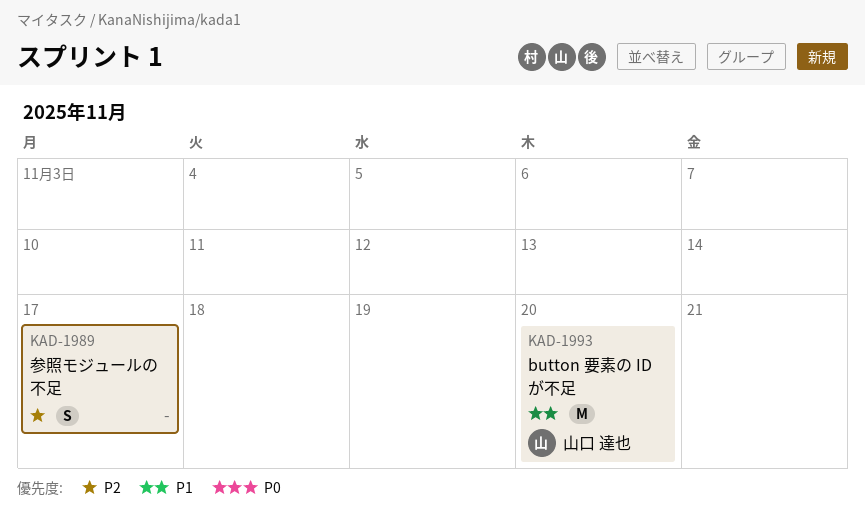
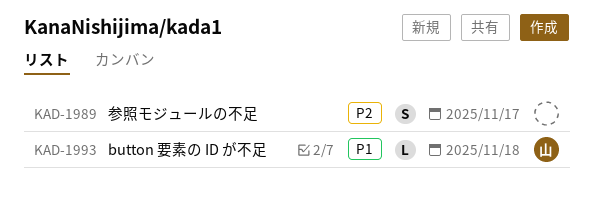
KAD-1993, estimate: M -> L
KAD-1993, due: Nov 20 -> Nov 18

